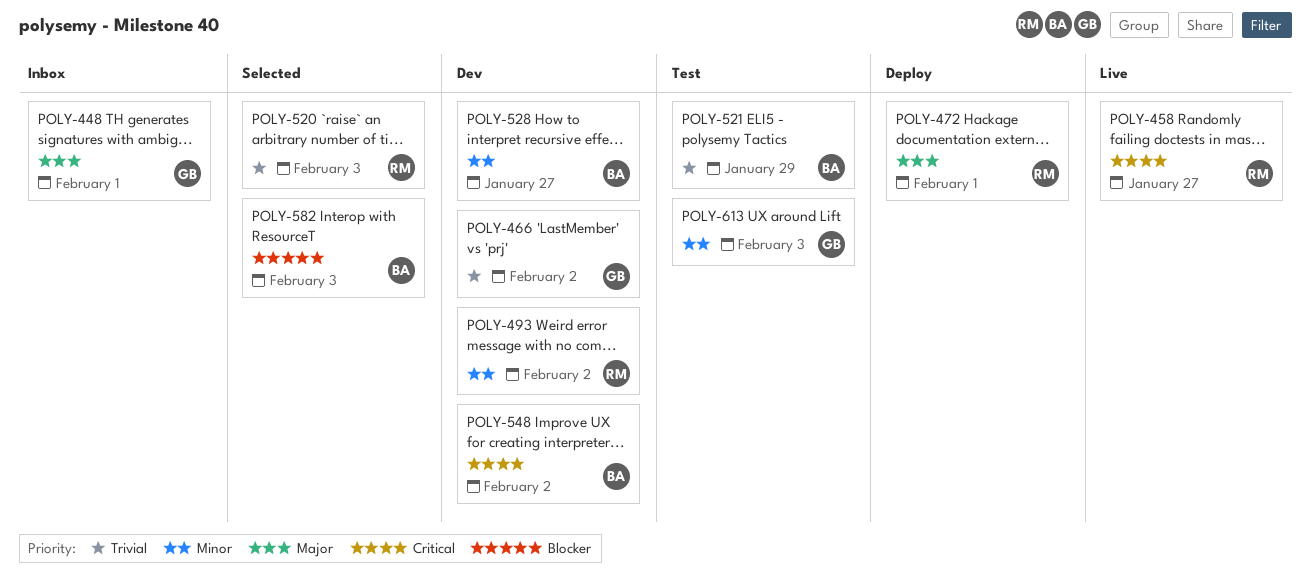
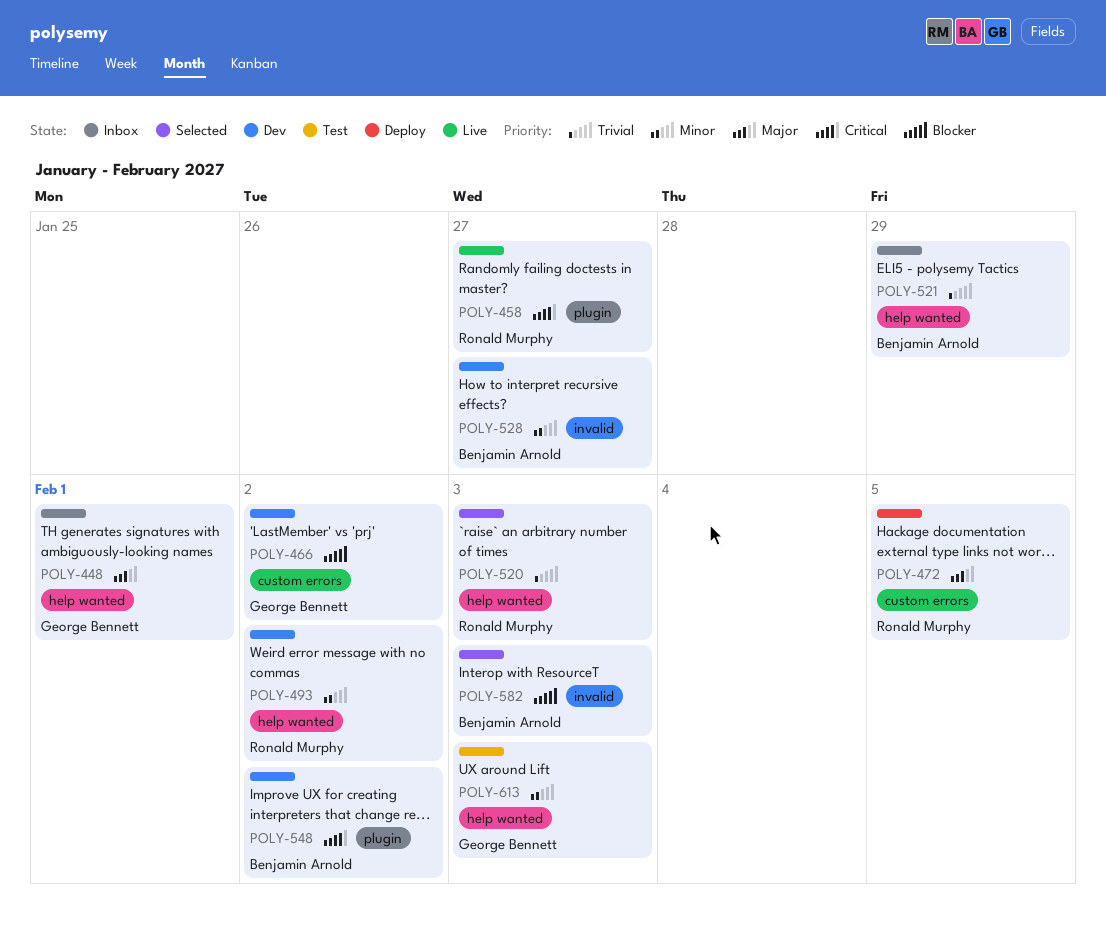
POLY-466, priority: Trivial -> Blocker
POLY-472, due: Feb 1 -> Feb 5
POLY-521, status: Test -> Inbox

